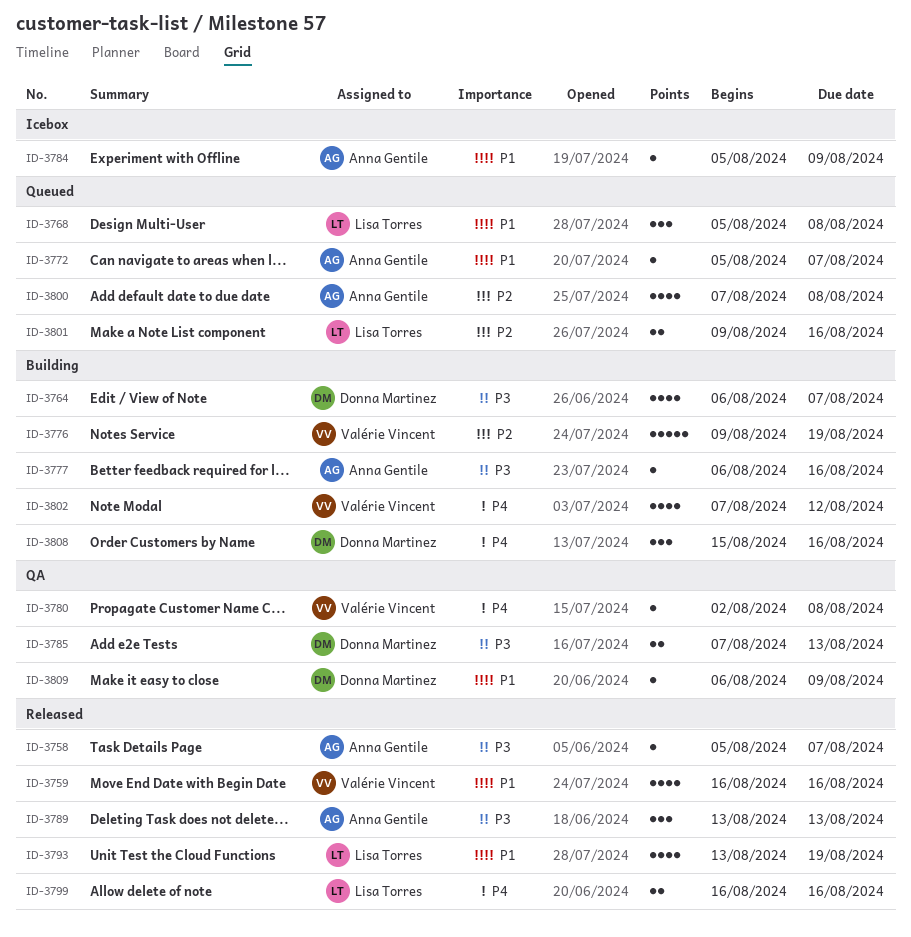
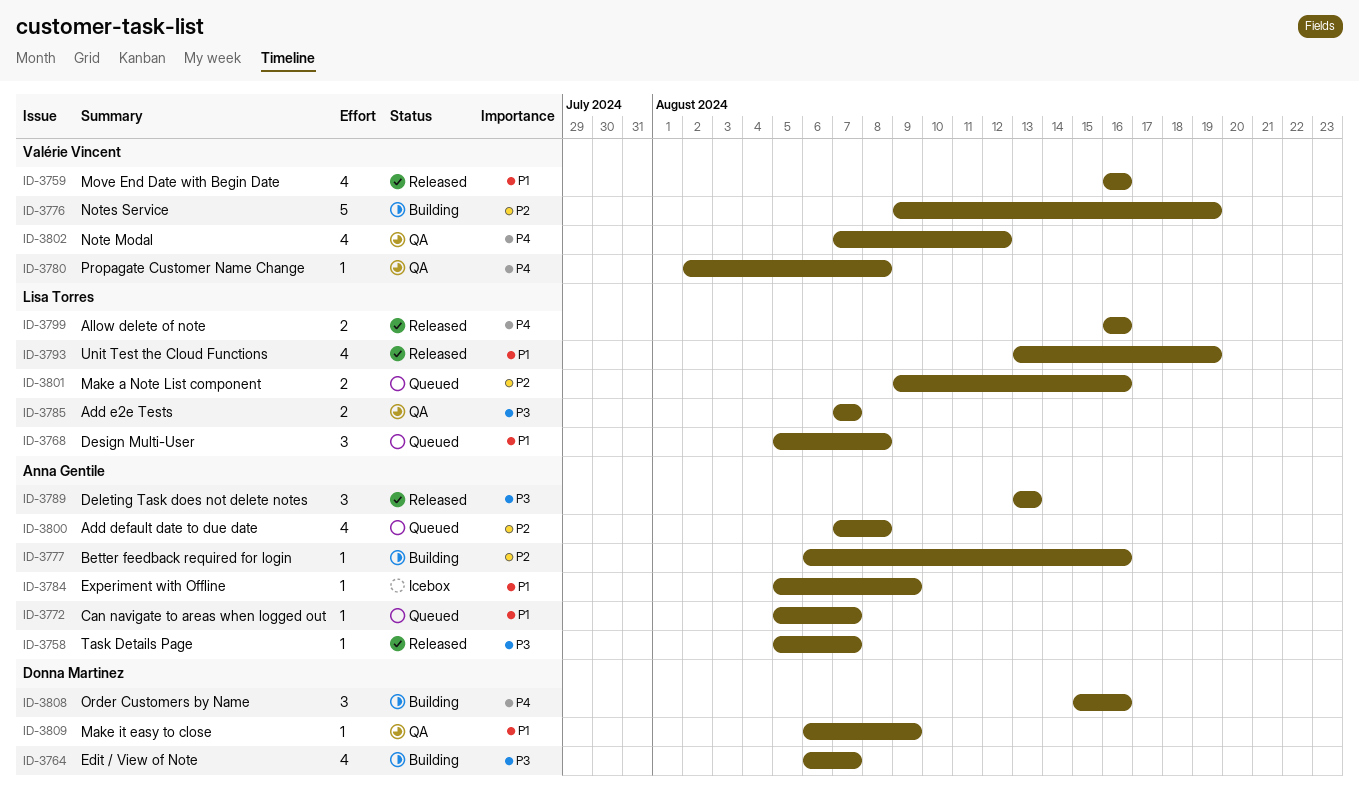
ID-3777, priority: P3 -> P2
ID-3785, owner: Donna Martinez -> Lisa Torres
ID-3785, due: Aug 13 -> Aug 7
ID-3802, status: Building -> QA

